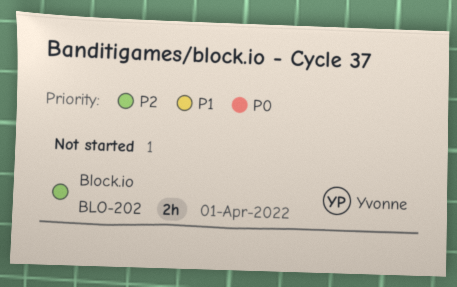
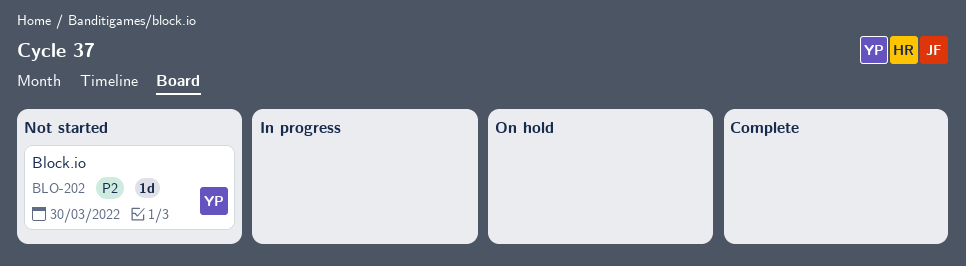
BLO-202, estimate: 2h -> 1d
BLO-202, due: Apr 1 -> Mar 30

